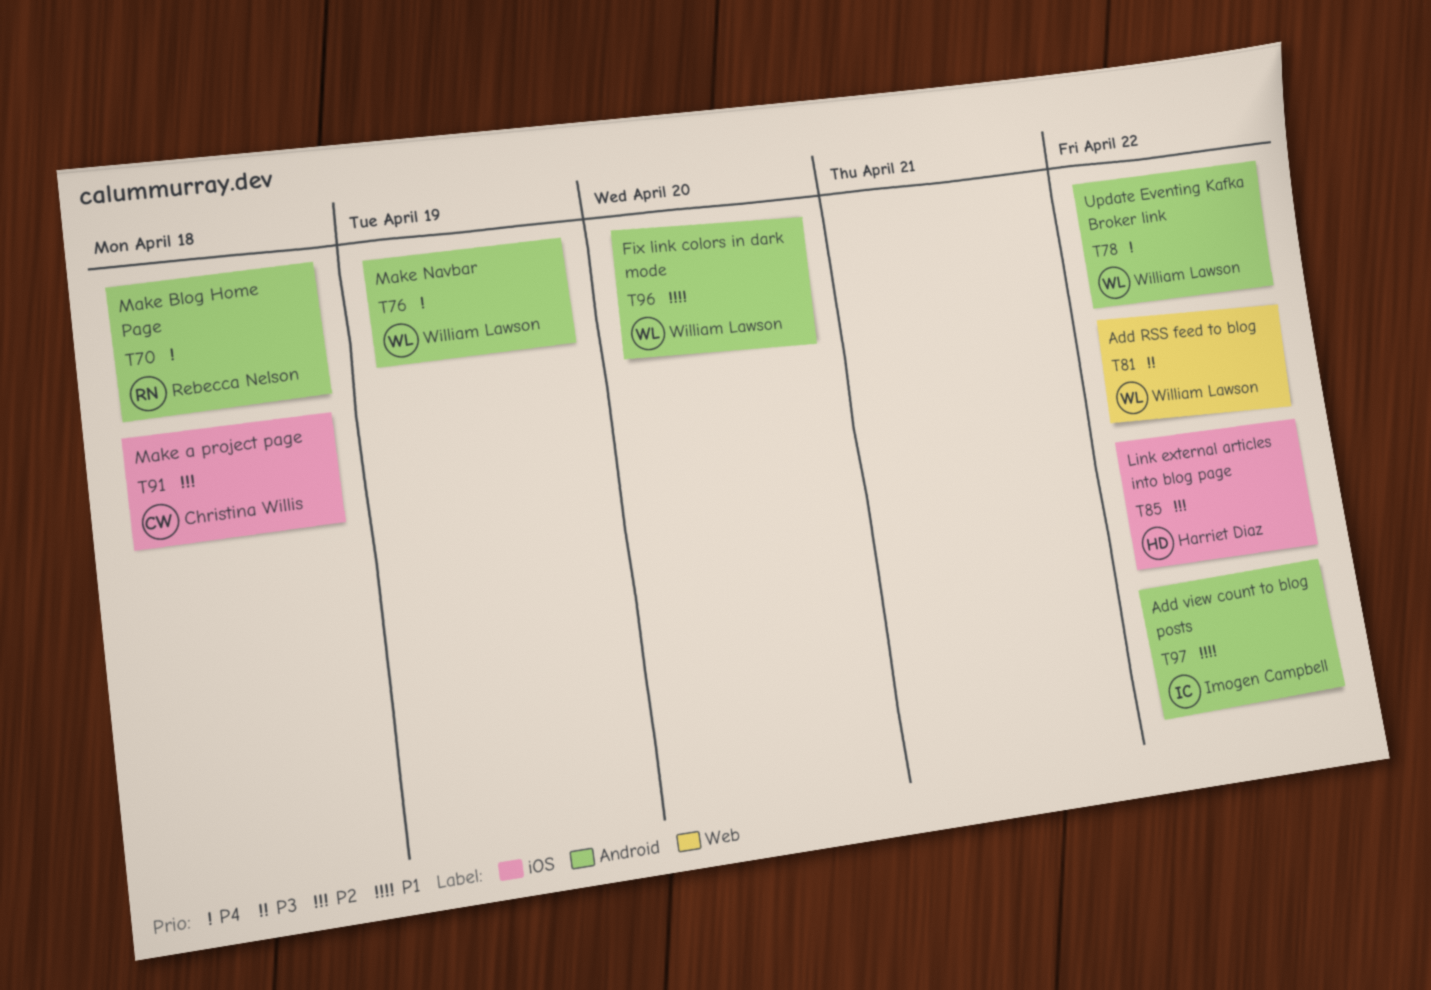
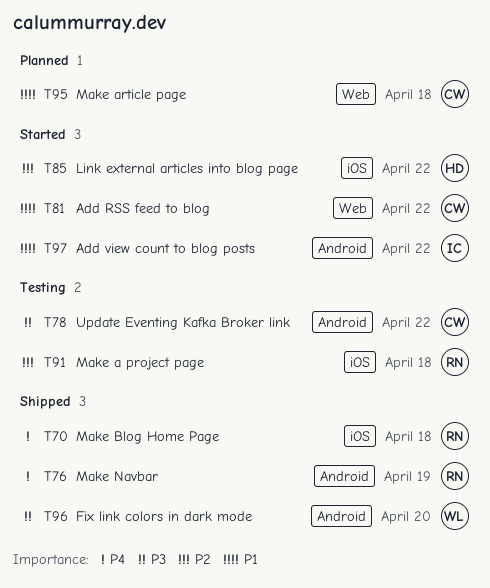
T70, label: Android -> iOS
T76, owner: William Lawson -> Rebecca Nelson
T78, owner: William Lawson -> Christina Willis
T78, priority: P4 -> P3
T81, owner: William Lawson -> Christina Willis
T81, priority: P3 -> P1
T91, owner: Christina Willis -> Rebecca Nelson
T95: none -> present
T96, priority: P1 -> P3

